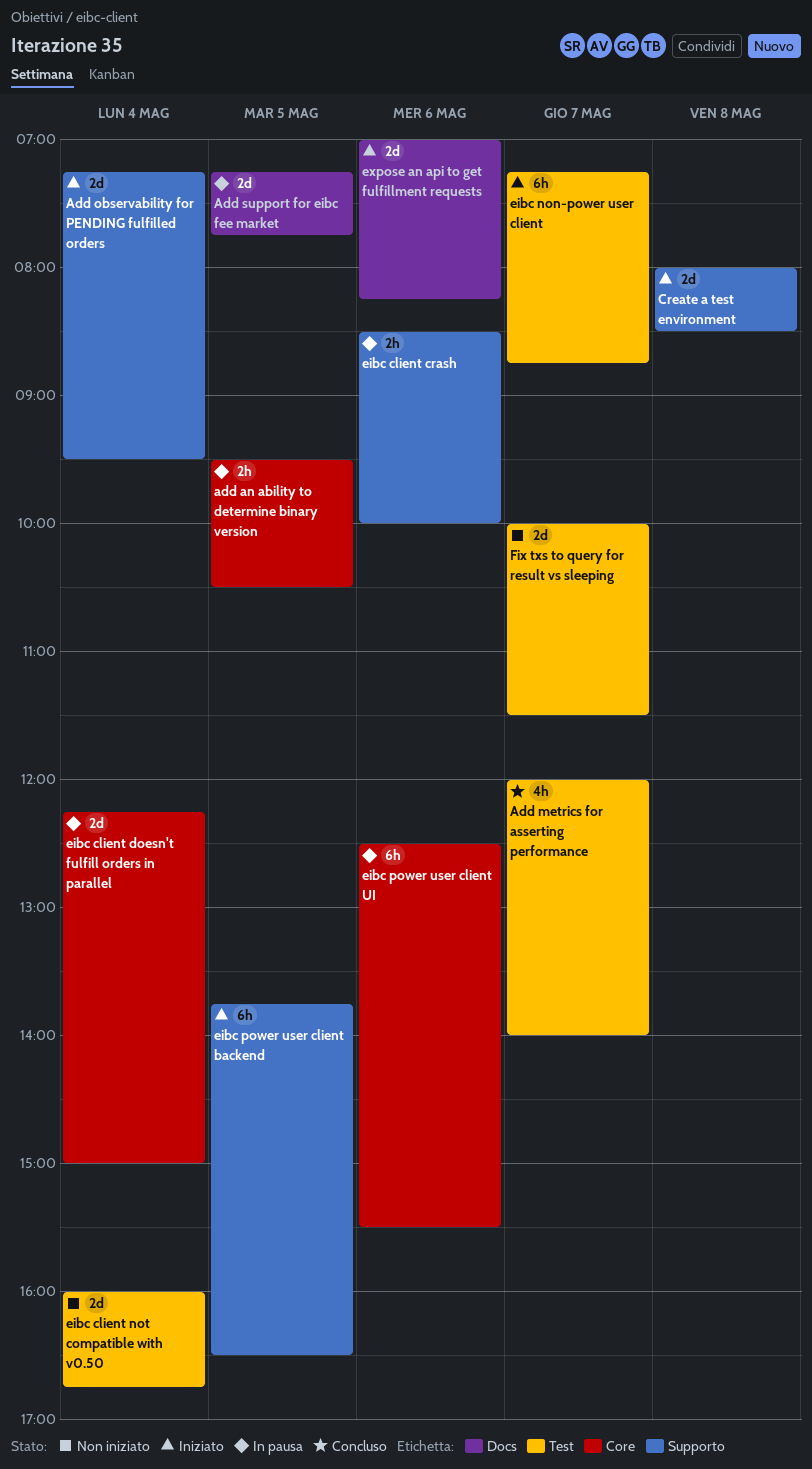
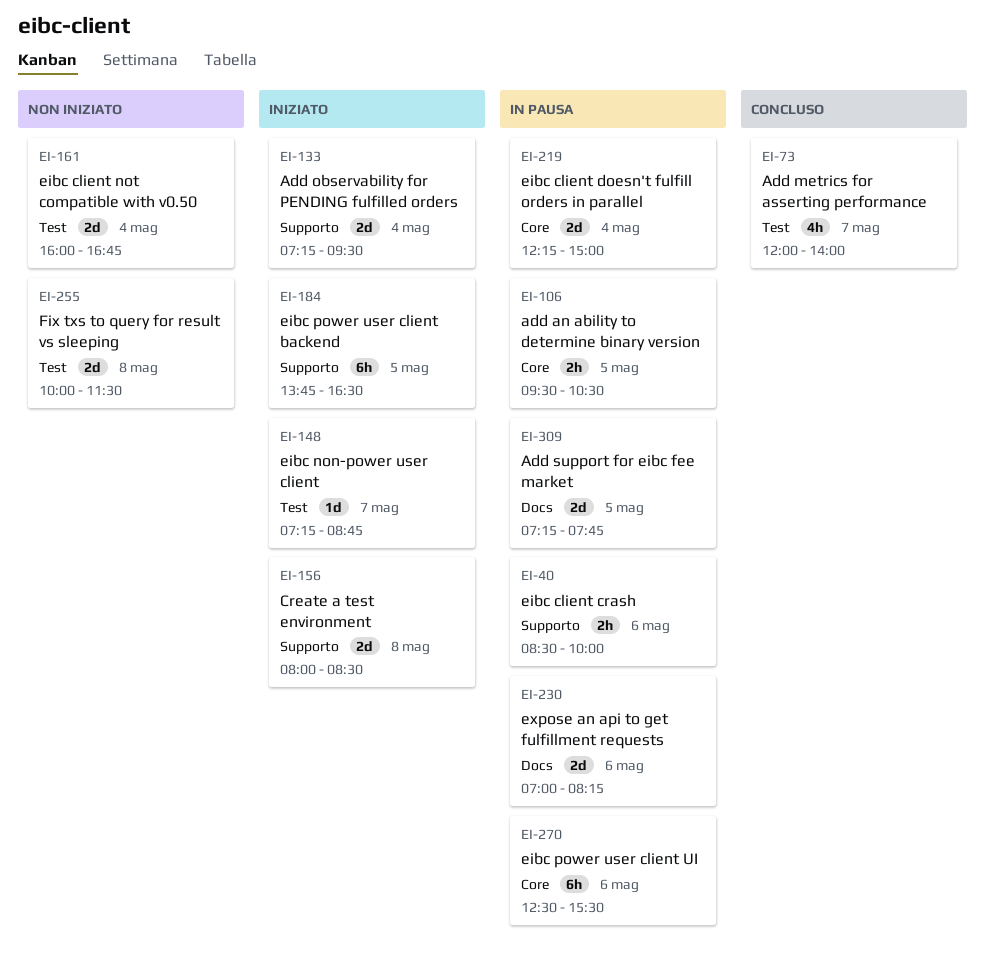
eibc non-power user client, estimate: 6h -> 1d
expose an api to get fulfillment requests, status: Iniziato -> In pausa
Fix txs to query for result vs sleeping, day: May 7 -> May 8

